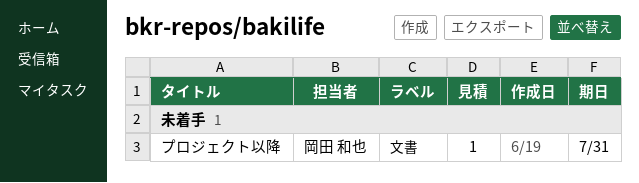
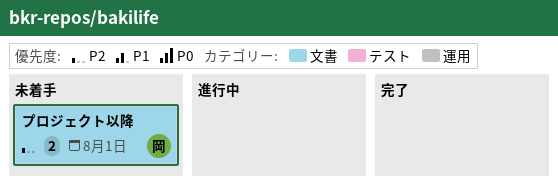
プロジェクト以降, estimate: 1 -> 2
プロジェクト以降, due: Jul 31 -> Aug 1

